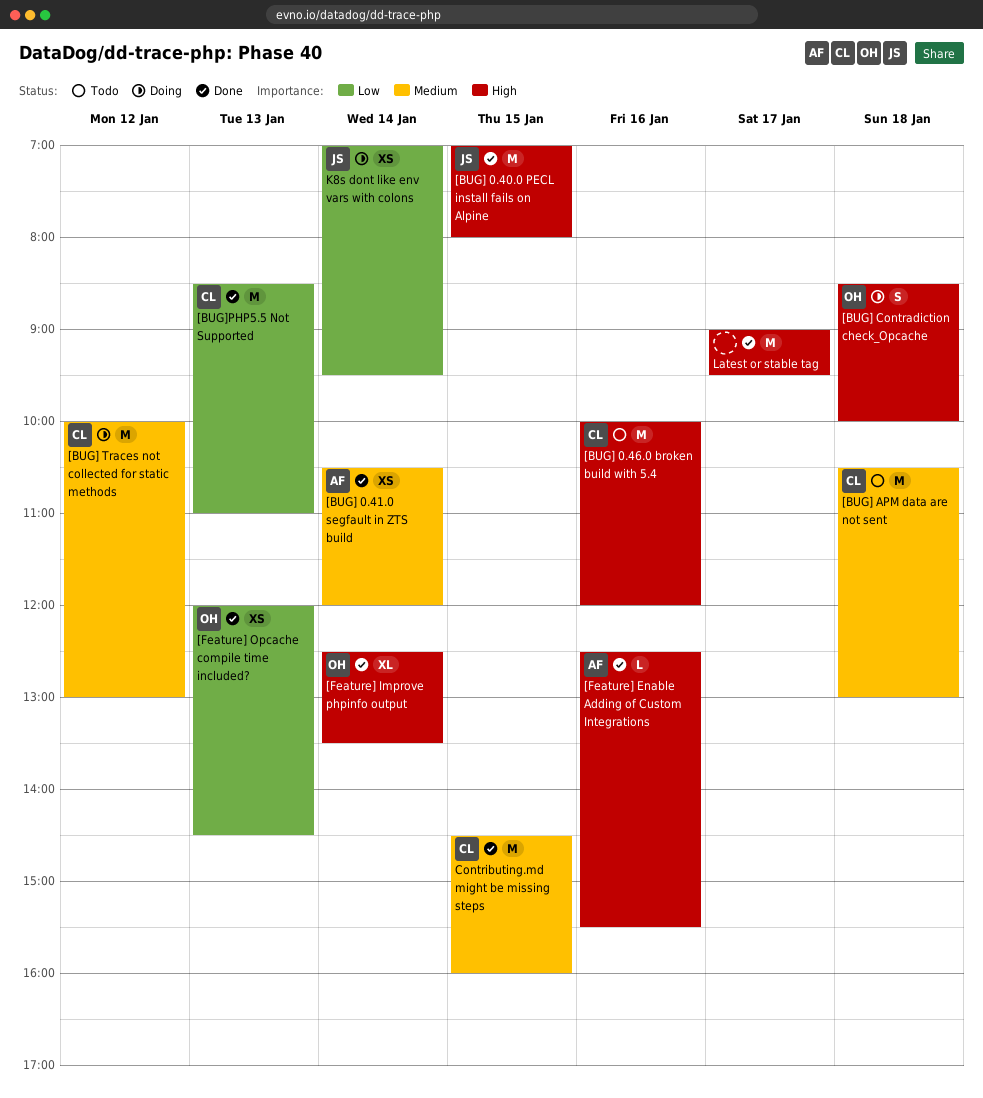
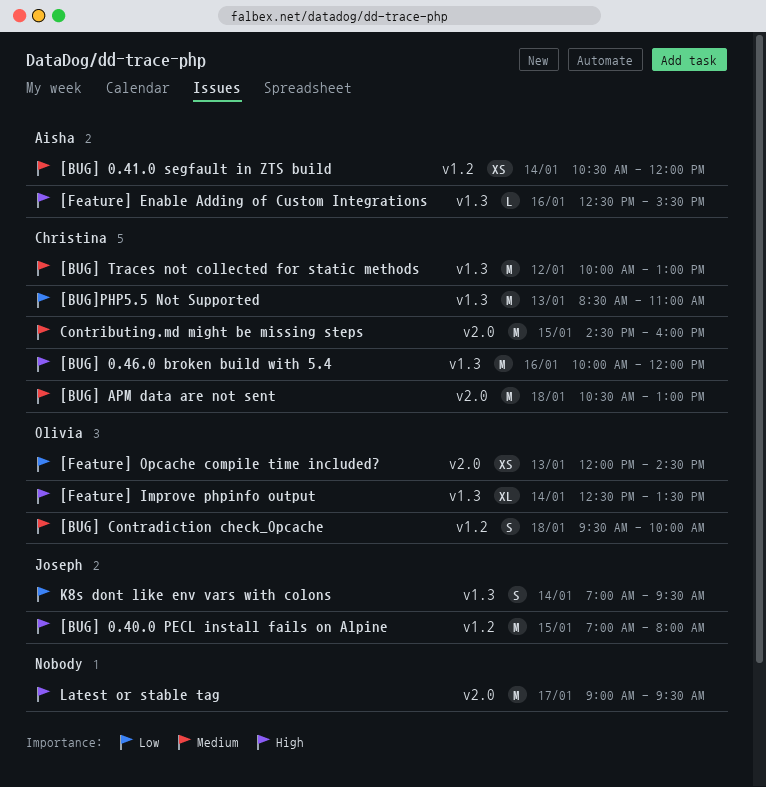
[BUG] Contradiction check_Opcache, priority: High -> Medium
[BUG] Contradiction check_Opcache, begins: 08:30 -> 09:30
K8s dont like env vars with colons, estimate: XS -> S

